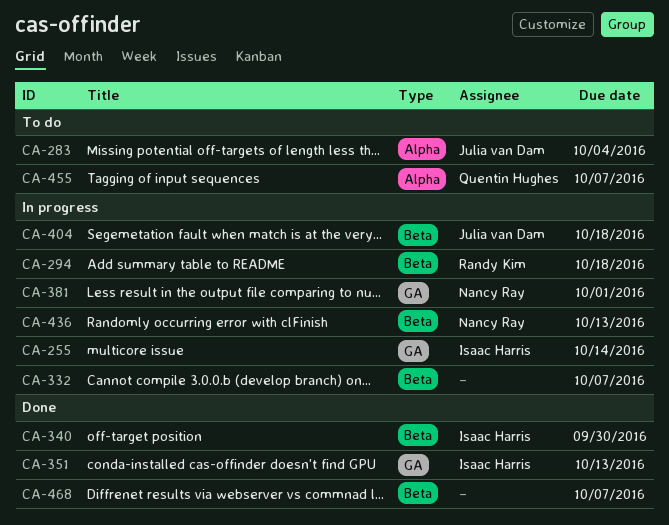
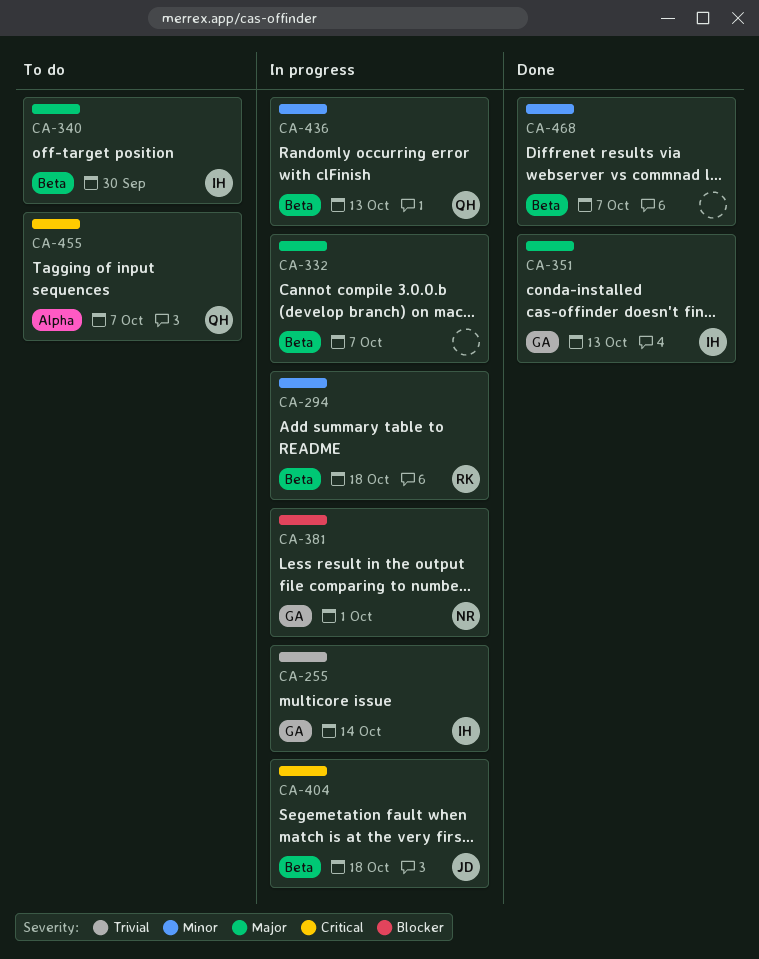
CA-283: present -> none
CA-340, status: Done -> To do
CA-436, owner: Nancy Ray -> Quentin Hughes

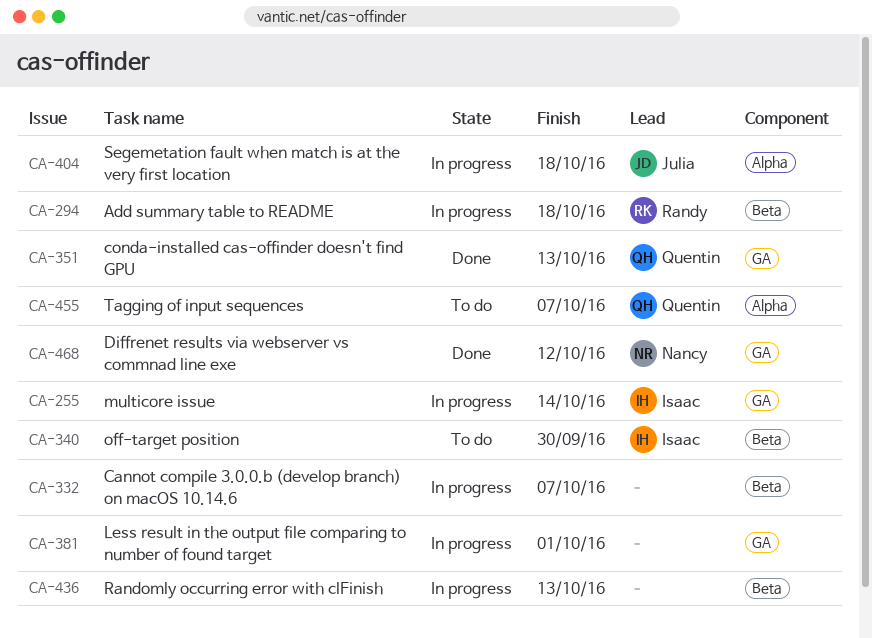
CA-351, owner: Isaac -> Quentin
CA-381, owner: Nancy -> none
CA-404, label: Beta -> Alpha
CA-436, owner: Quentin -> none
CA-468, owner: none -> Nancy
CA-468, label: Beta -> GA
CA-468, due: Oct 7 -> Oct 12

